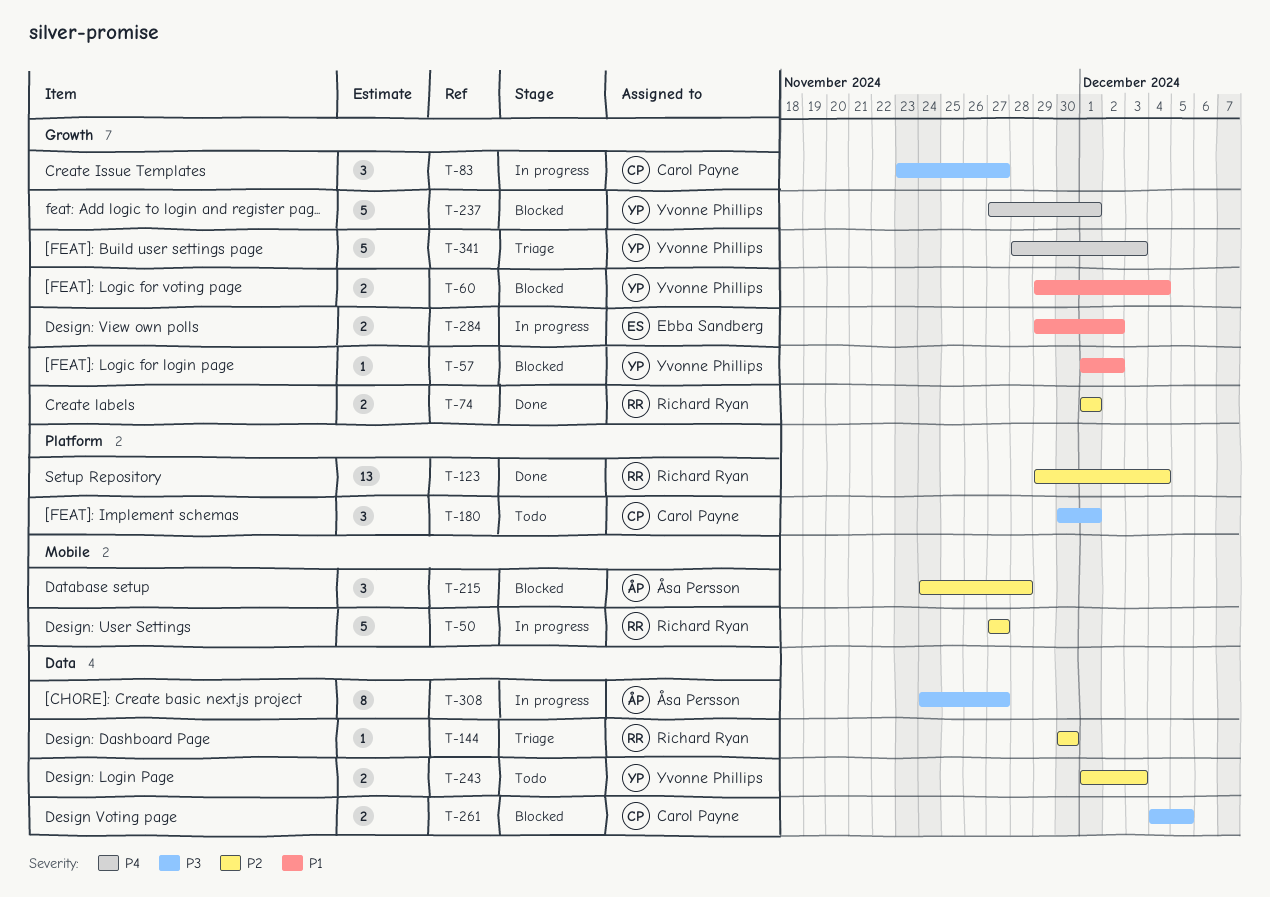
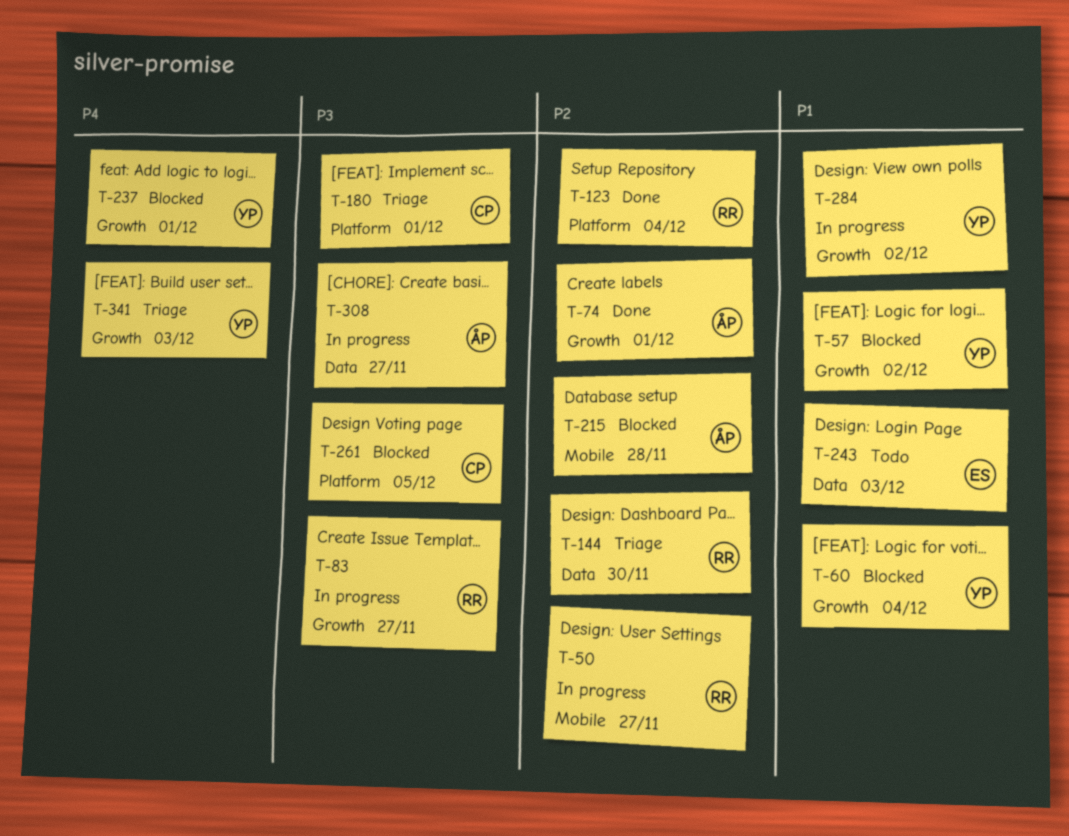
T-74, owner: Richard Ryan -> Åsa Persson
T-83, owner: Carol Payne -> Richard Ryan
T-180, status: Todo -> Triage
T-243, owner: Yvonne Phillips -> Ebba Sandberg
T-243, priority: P2 -> P1
T-261, label: Data -> Platform
T-284, owner: Ebba Sandberg -> Yvonne Phillips

